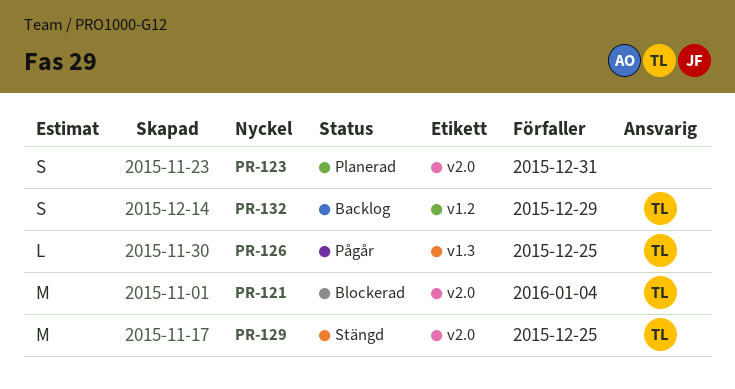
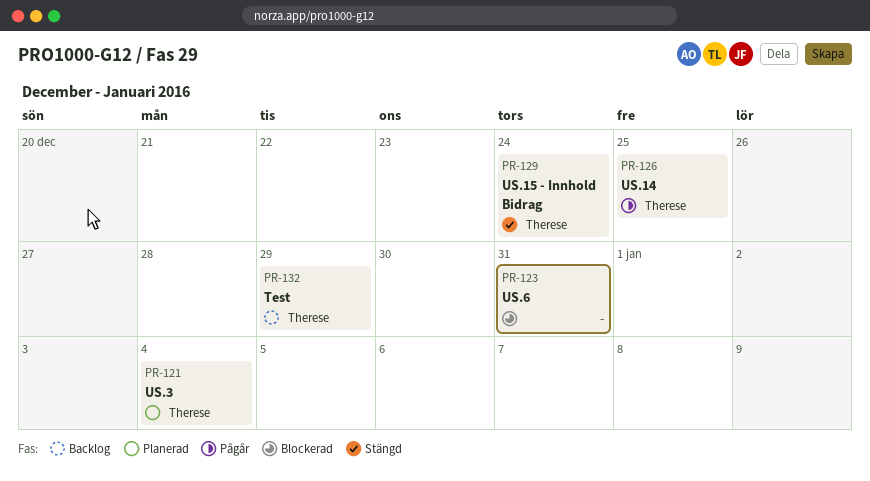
PR-121, status: Blockerad -> Planerad
PR-123, status: Planerad -> Blockerad
PR-129, due: Dec 25 -> Dec 24

